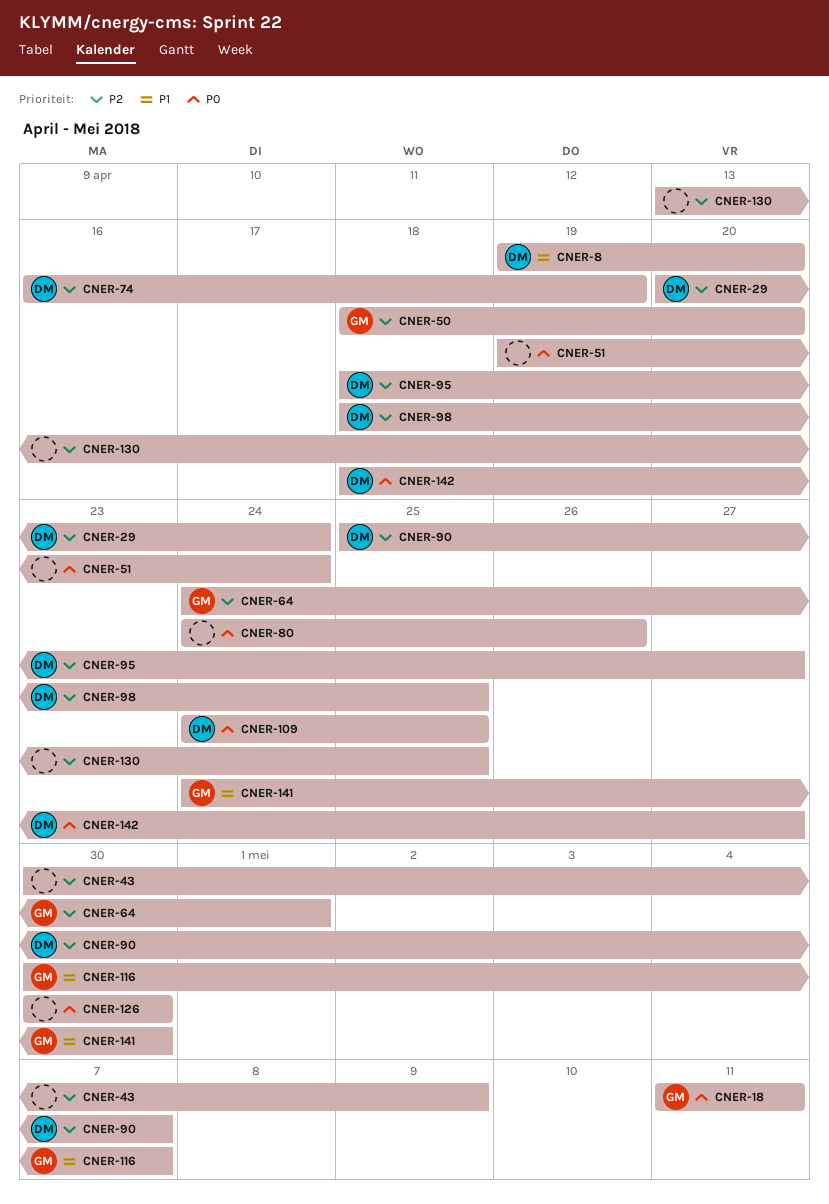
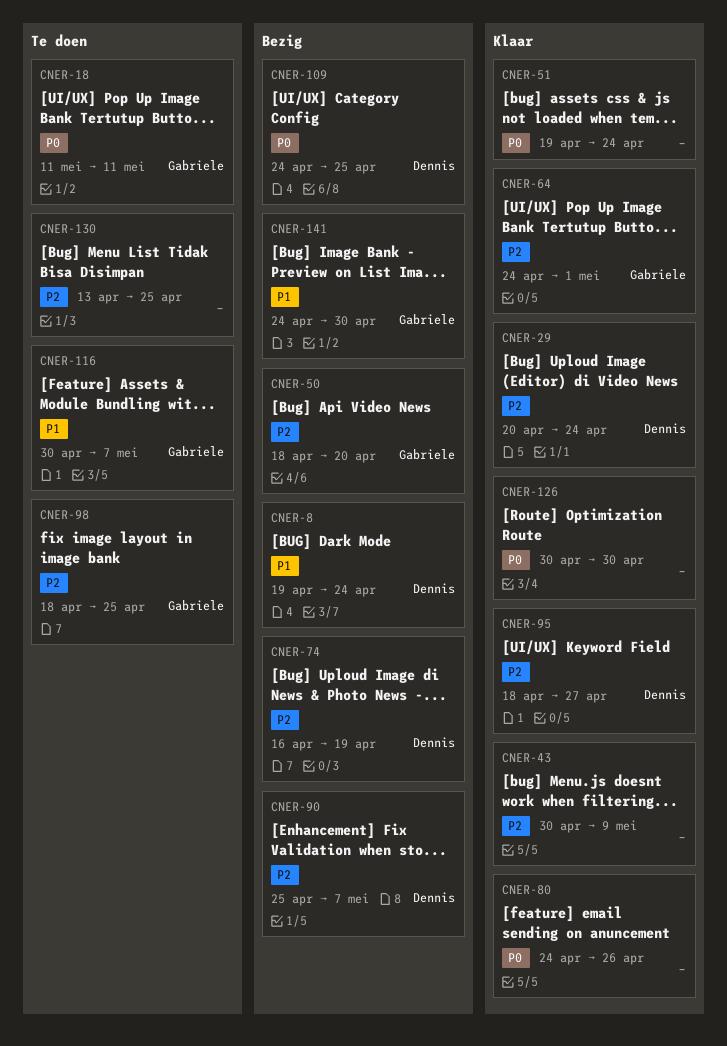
CNER-8, due: Apr 20 -> Apr 24
CNER-98, owner: Dennis -> Gabriele
CNER-142: present -> none

